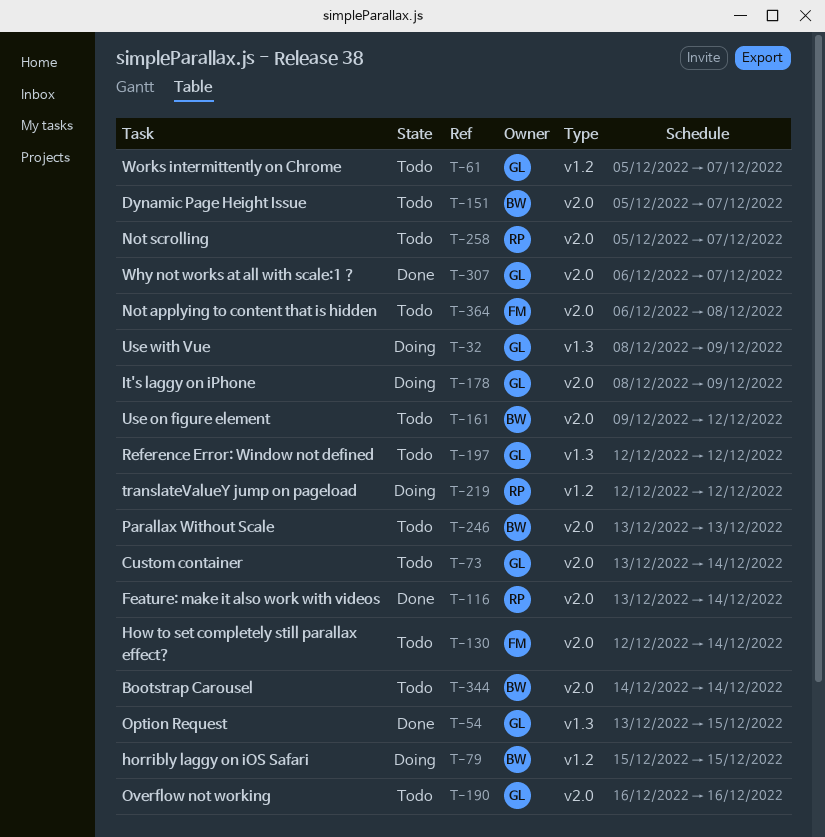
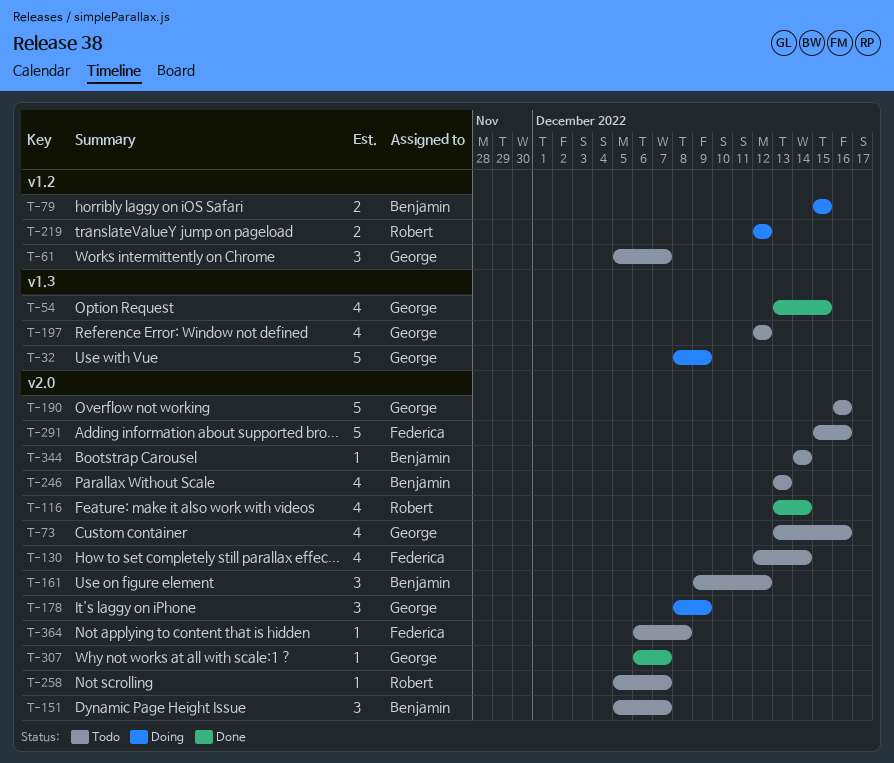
T-73, due: Dec 14 -> Dec 16
T-291: none -> present

